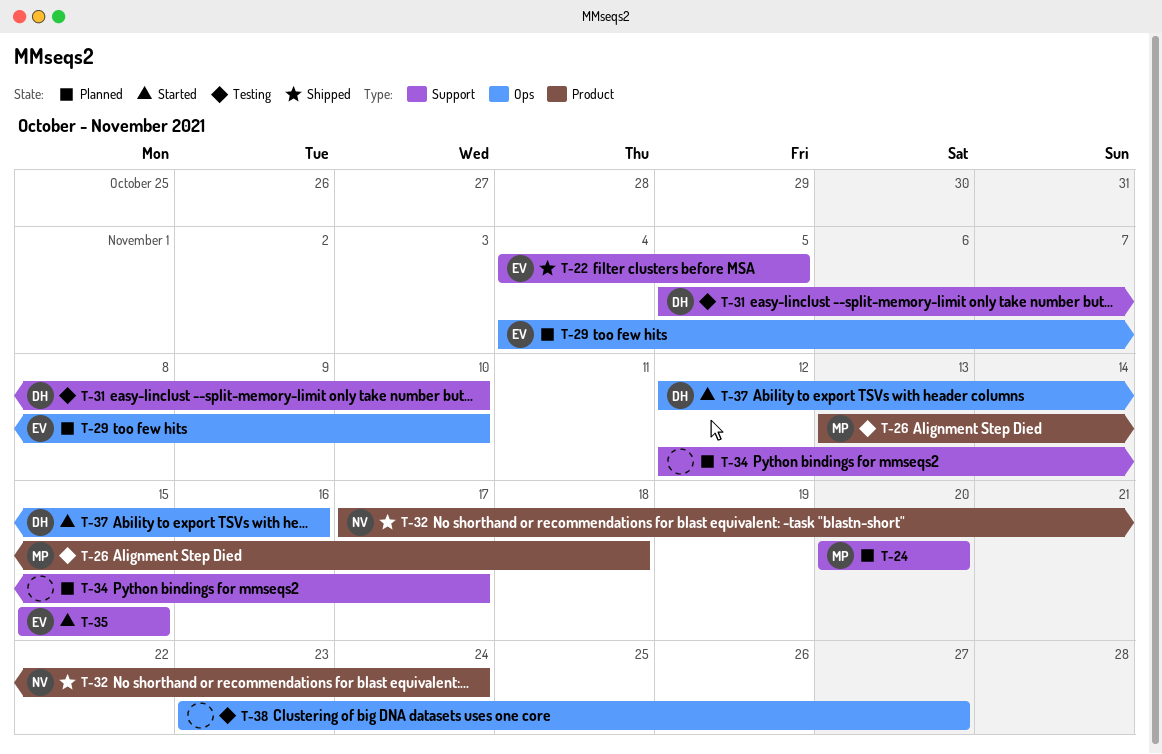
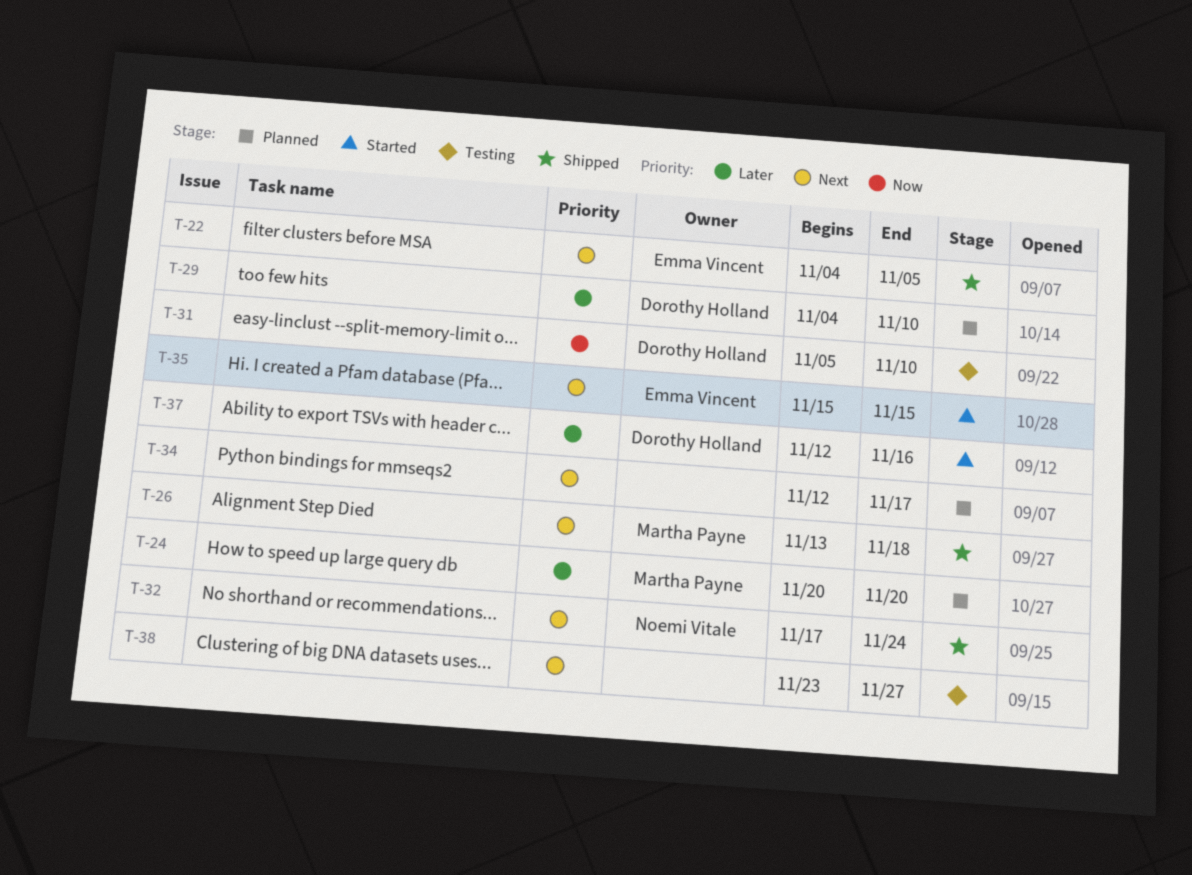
T-26, status: Testing -> Shipped
T-29, owner: Emma Vincent -> Dorothy Holland

